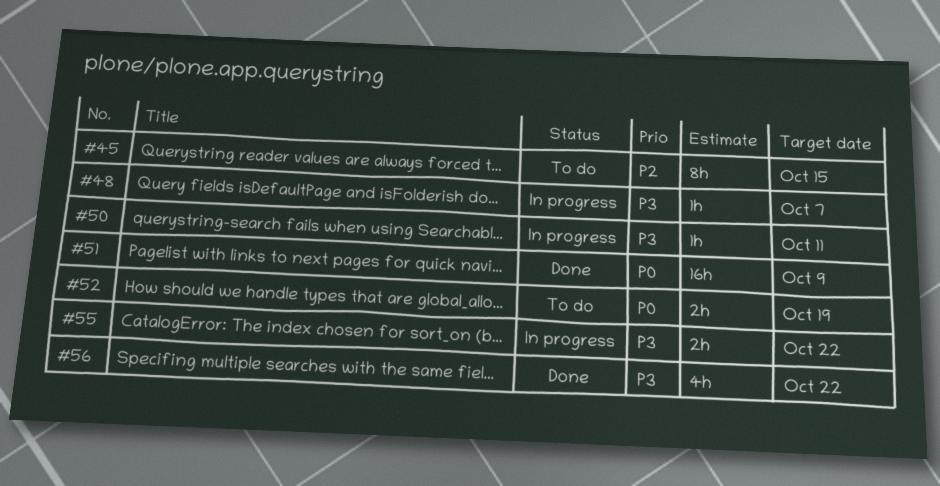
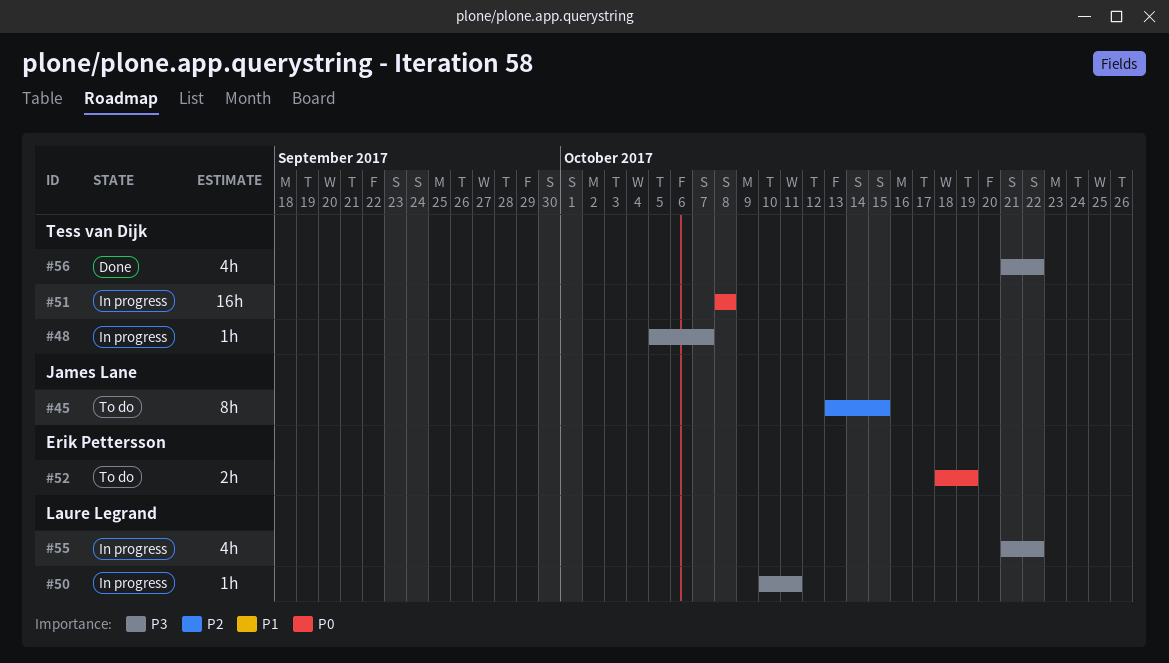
#51, status: Done -> In progress
#51, due: Oct 9 -> Oct 8
#55, estimate: 2h -> 4h

